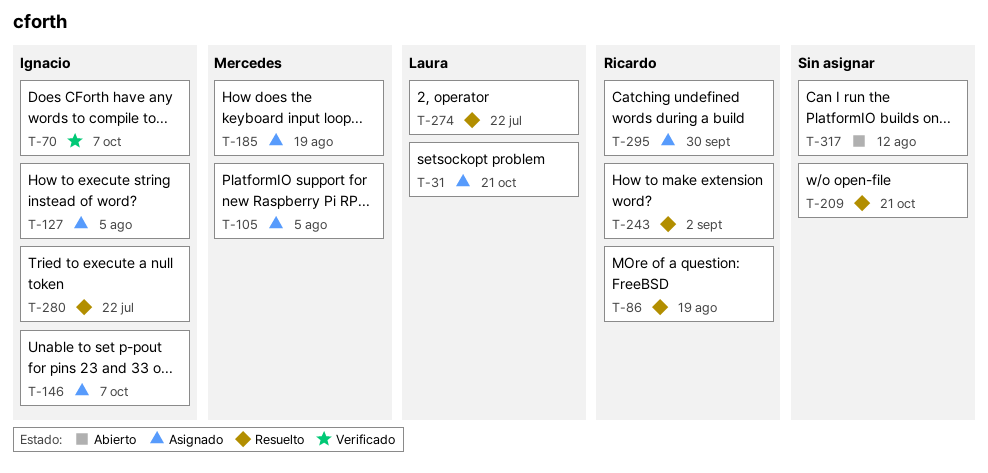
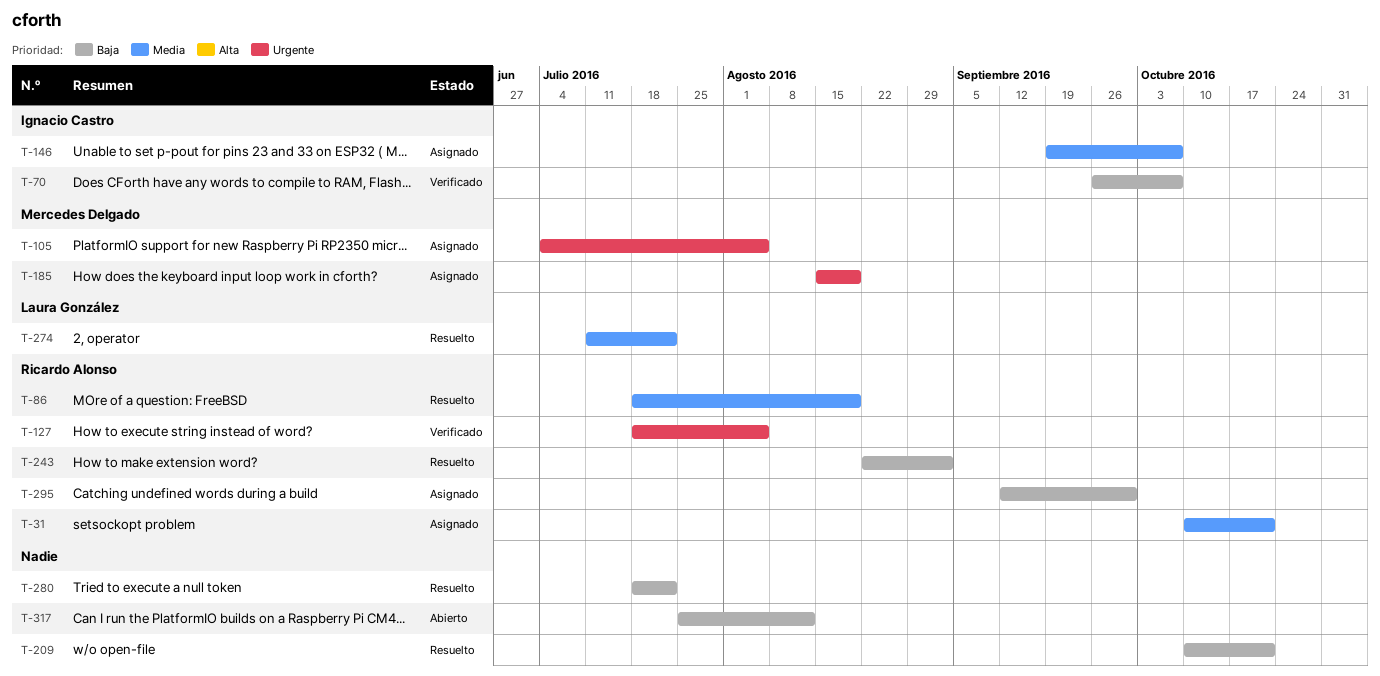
T-31, owner: Laura González -> Ricardo Alonso
T-127, status: Asignado -> Verificado
T-127, owner: Ignacio Castro -> Ricardo Alonso
T-280, owner: Ignacio Castro -> none

